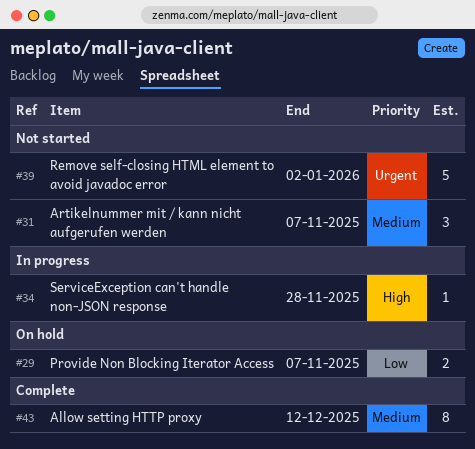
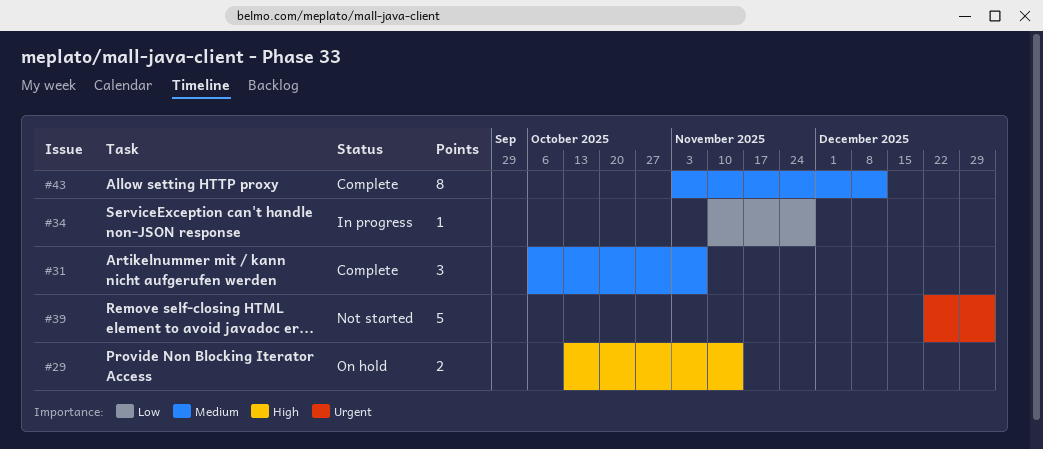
#29, priority: Low -> High
#29, due: Nov 7 -> Nov 14
#31, status: Not started -> Complete
#34, priority: High -> Low

